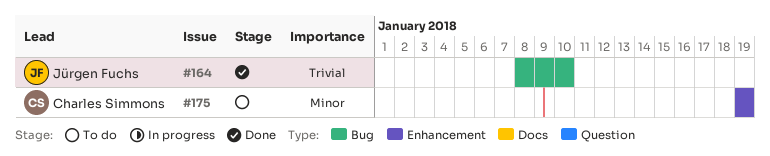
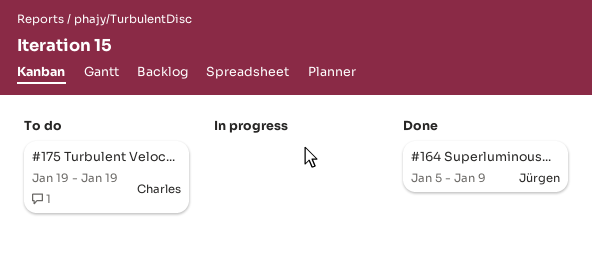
#164, start: Jan 8 -> Jan 5
#164, due: Jan 10 -> Jan 9

